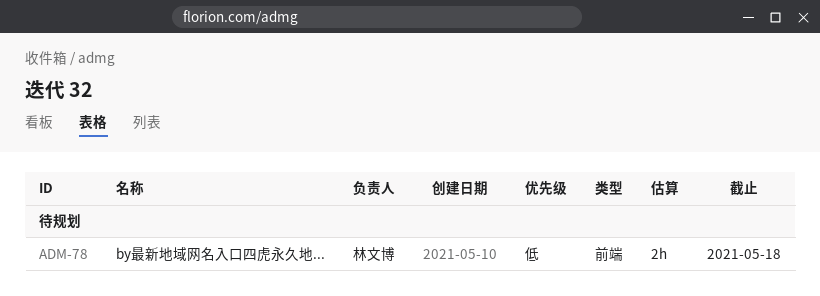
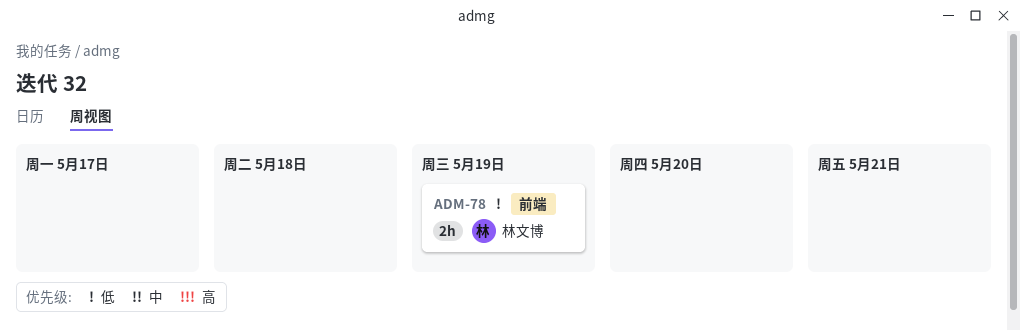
ADM-78, due: May 18 -> May 19

